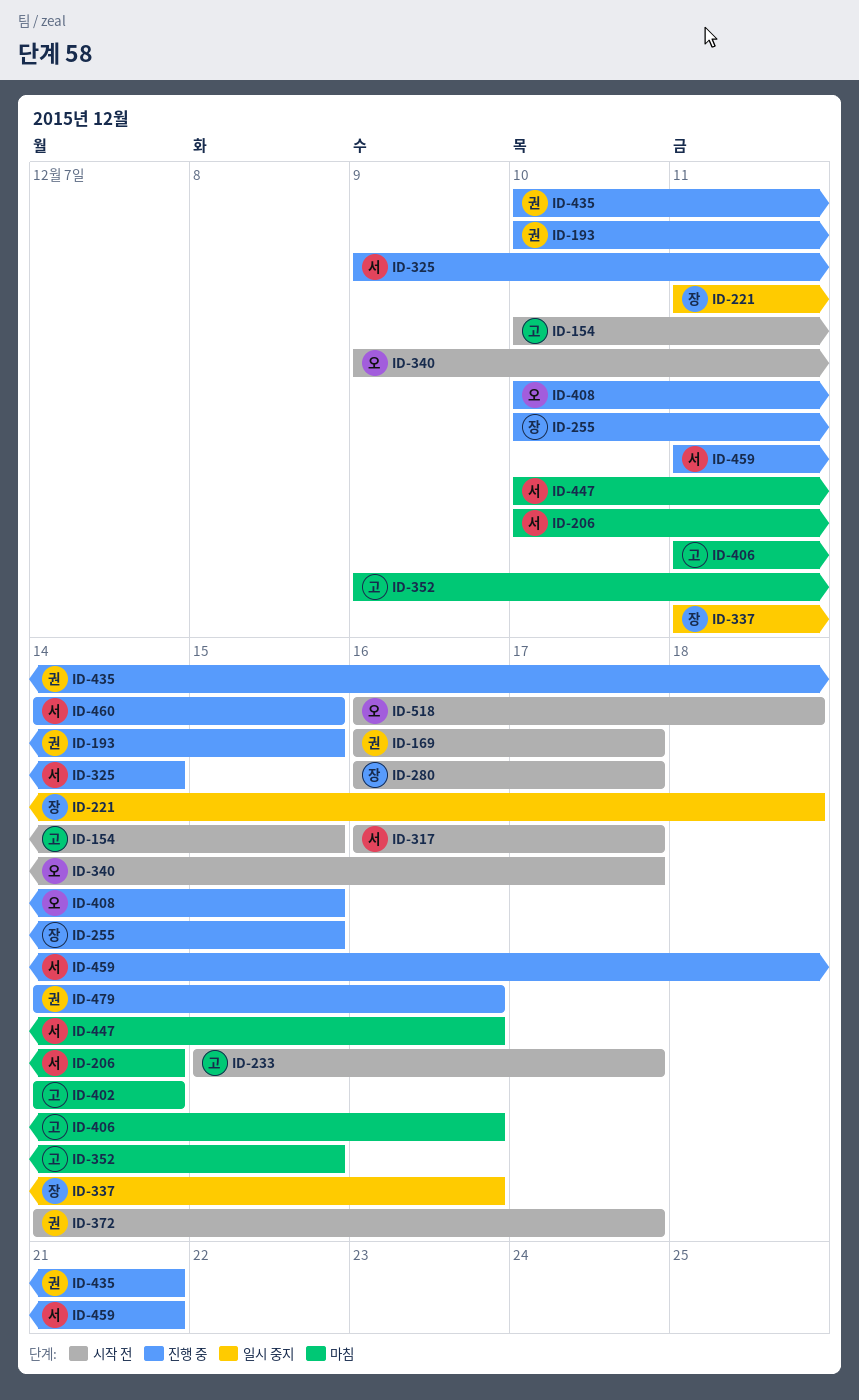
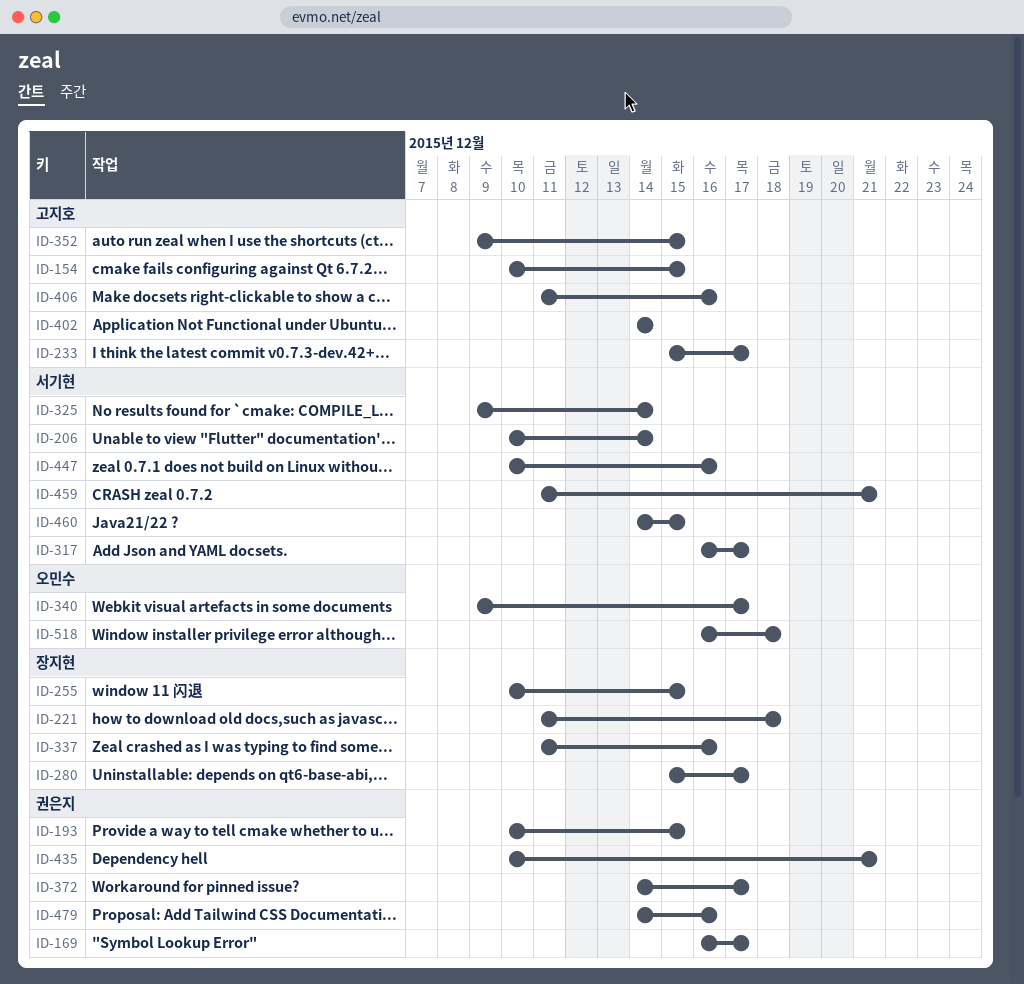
ID-280, start: Dec 16 -> Dec 15
ID-408: present -> none

